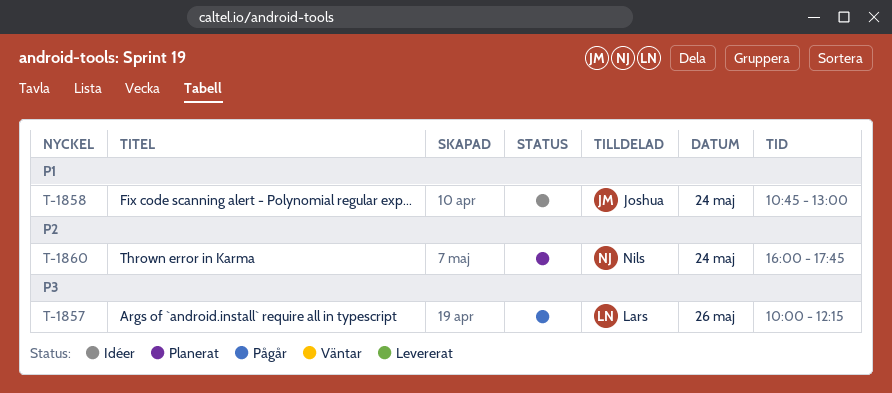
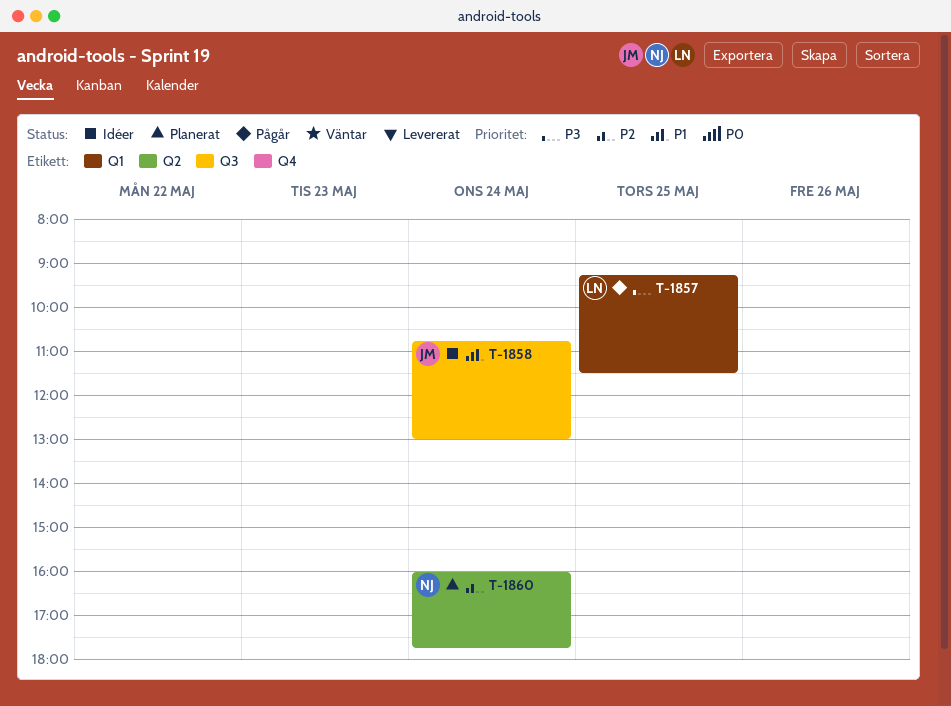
T-1857, day: May 26 -> May 25
T-1857, begins: 10:00 -> 09:15
T-1857, ends: 12:15 -> 11:30

